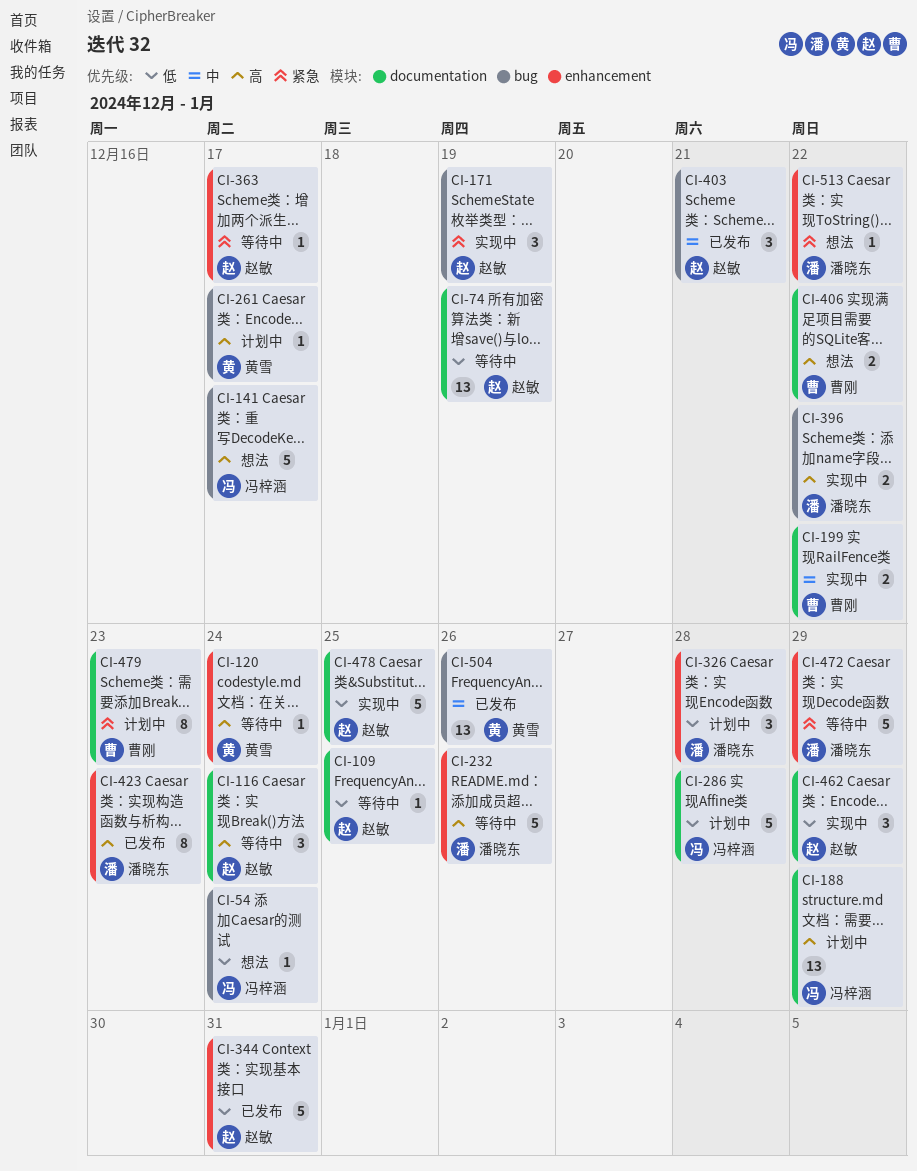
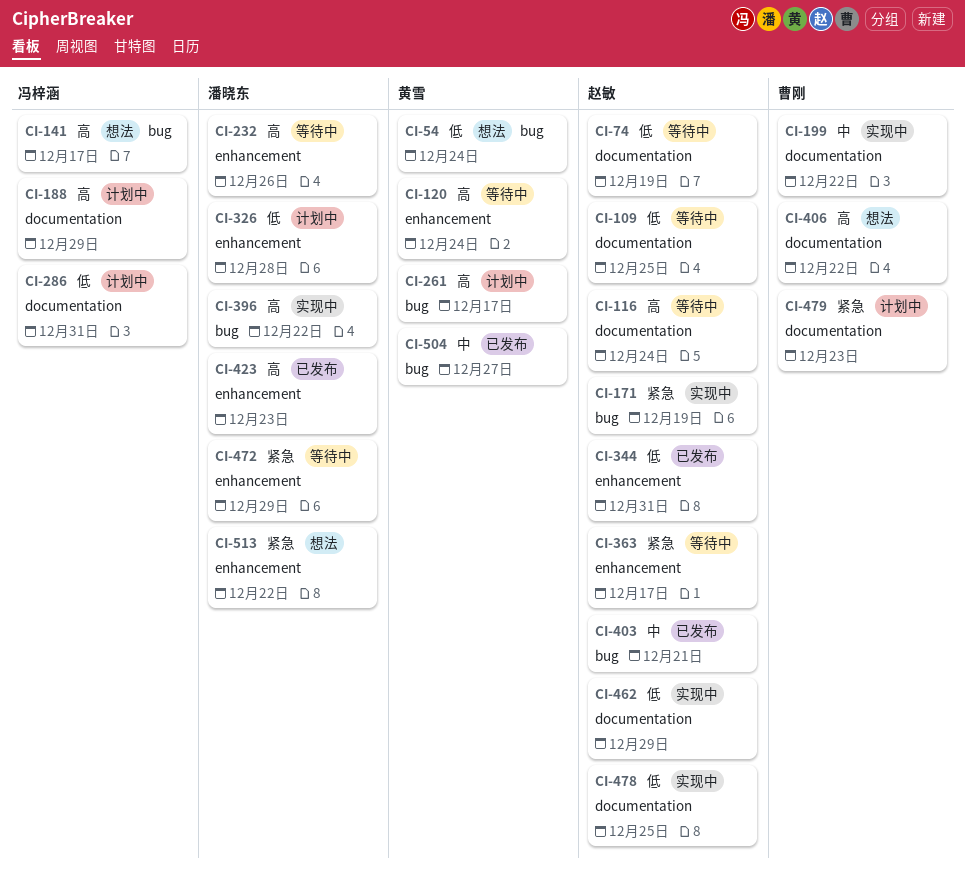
CI-54, owner: 冯梓涵 -> 黄雪
CI-286, due: Dec 28 -> Dec 31
CI-504, due: Dec 26 -> Dec 27

